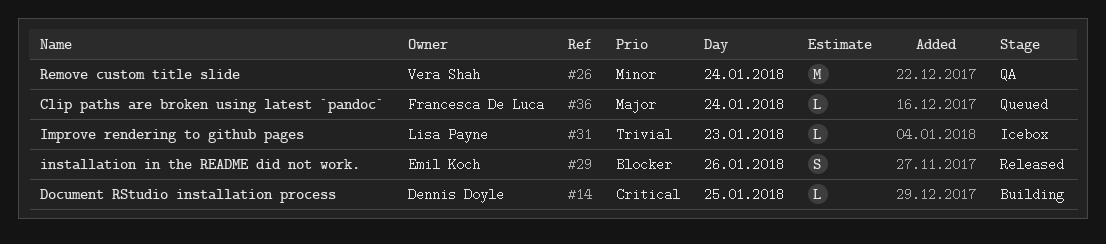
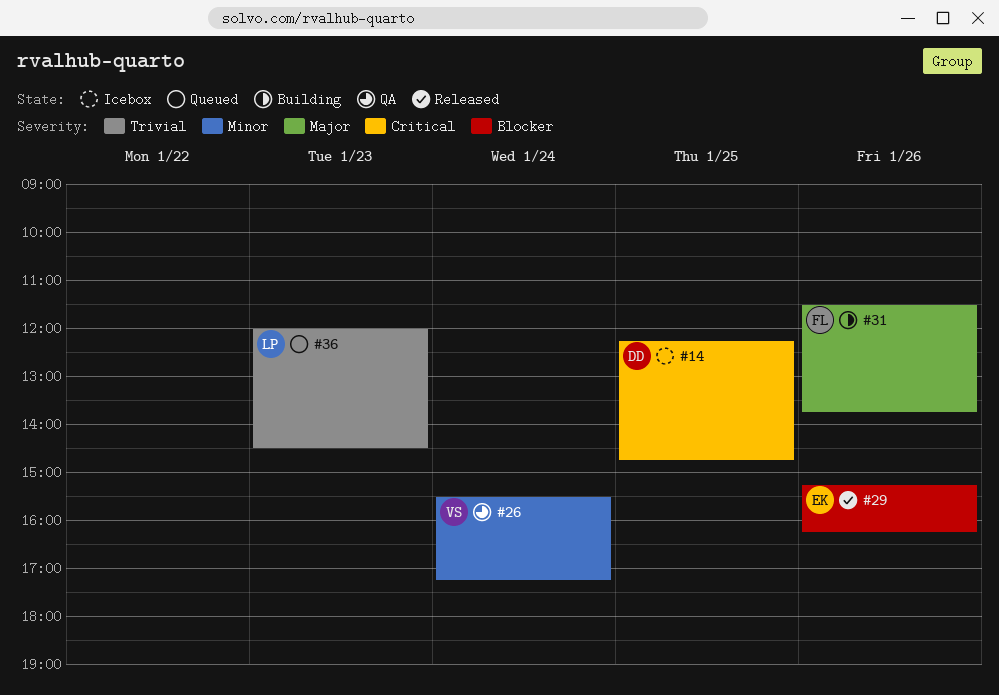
#14, status: Building -> Icebox
#31, status: Icebox -> Building
#31, owner: Lisa Payne -> Francesca De Luca
#31, priority: Trivial -> Major
#31, day: Jan 23 -> Jan 26
#36, owner: Francesca De Luca -> Lisa Payne
#36, priority: Major -> Trivial
#36, day: Jan 24 -> Jan 23

